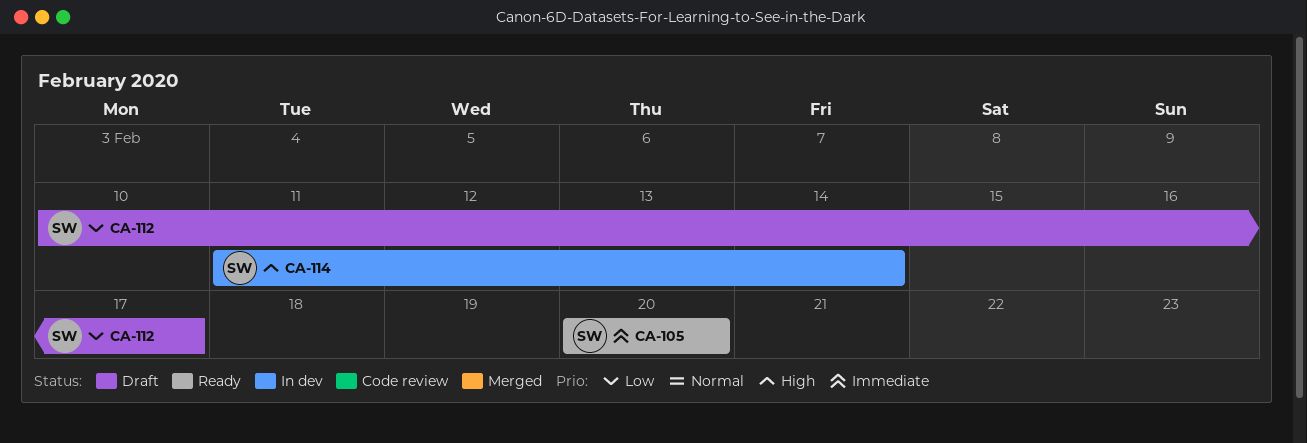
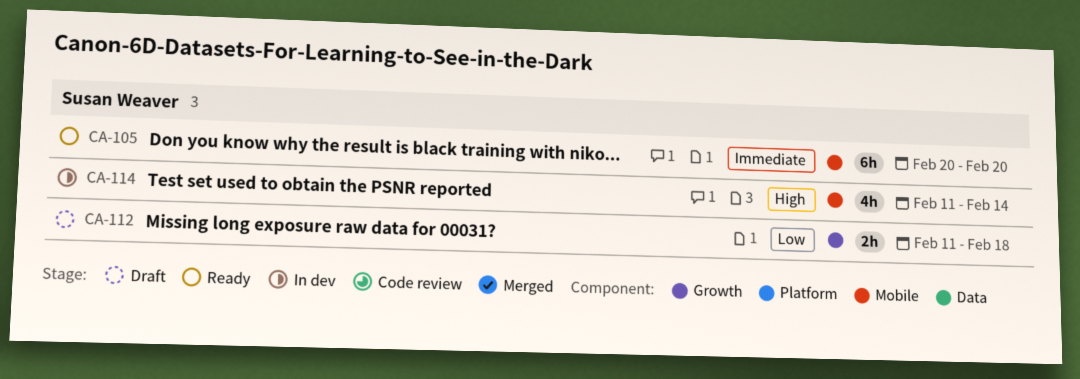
CA-112, start: Feb 10 -> Feb 11
CA-112, due: Feb 17 -> Feb 18

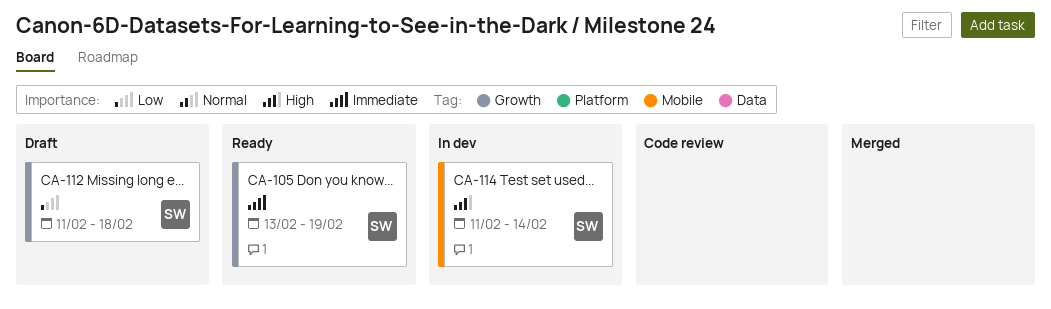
CA-105, label: Mobile -> Growth
CA-105, start: Feb 20 -> Feb 13
CA-105, due: Feb 20 -> Feb 19

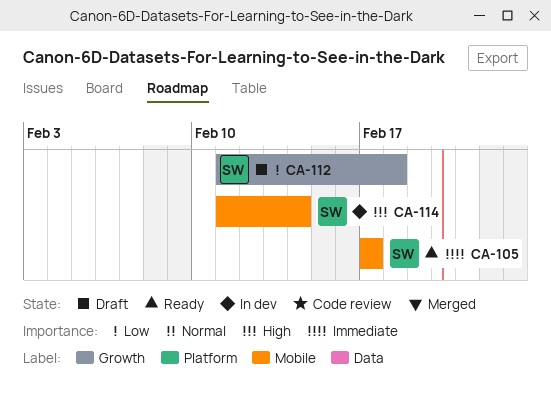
CA-105, label: Growth -> Mobile
CA-105, start: Feb 13 -> Feb 17
CA-105, due: Feb 19 -> Feb 17

